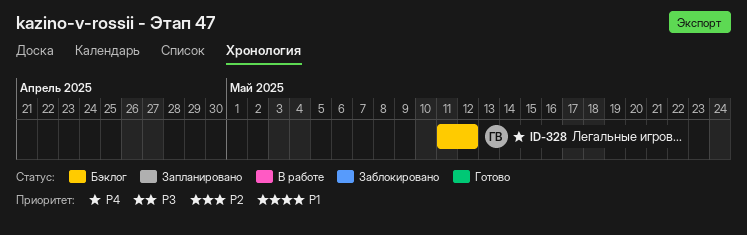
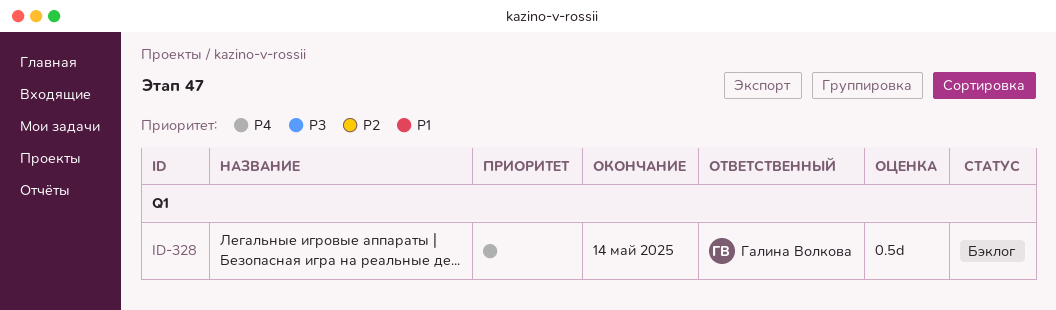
ID-328, due: May 12 -> May 14

